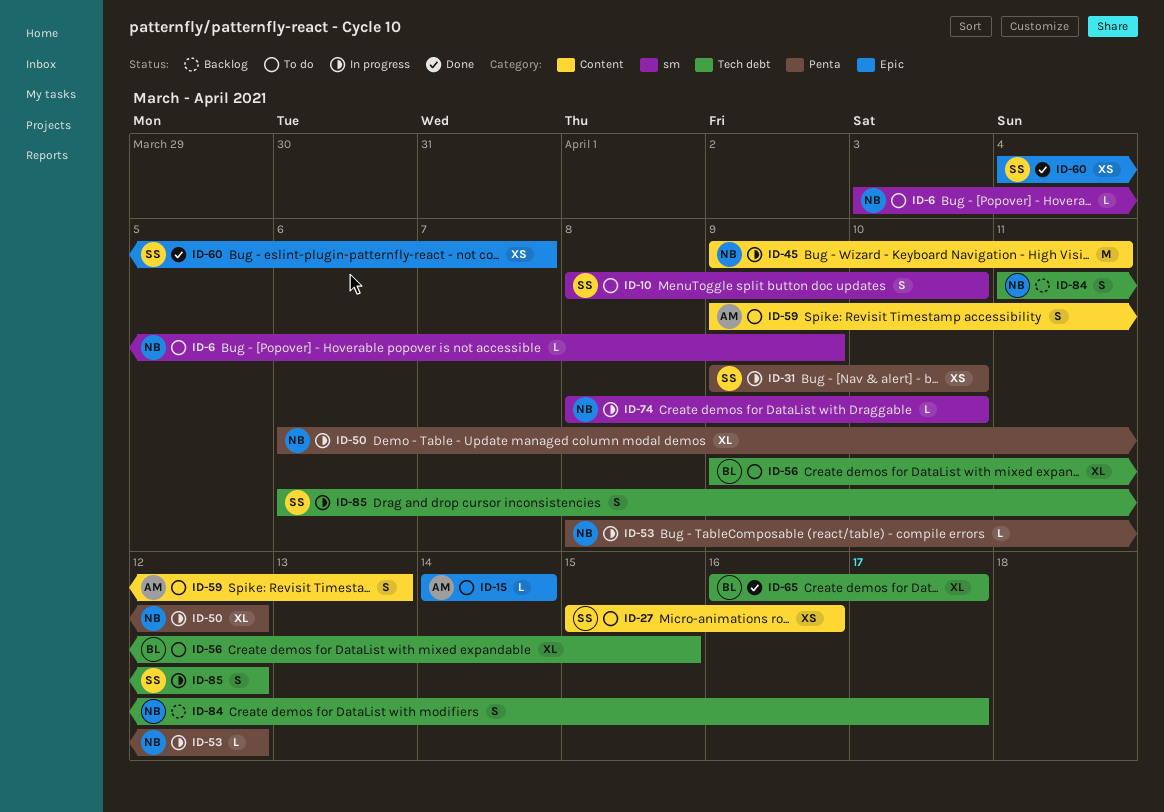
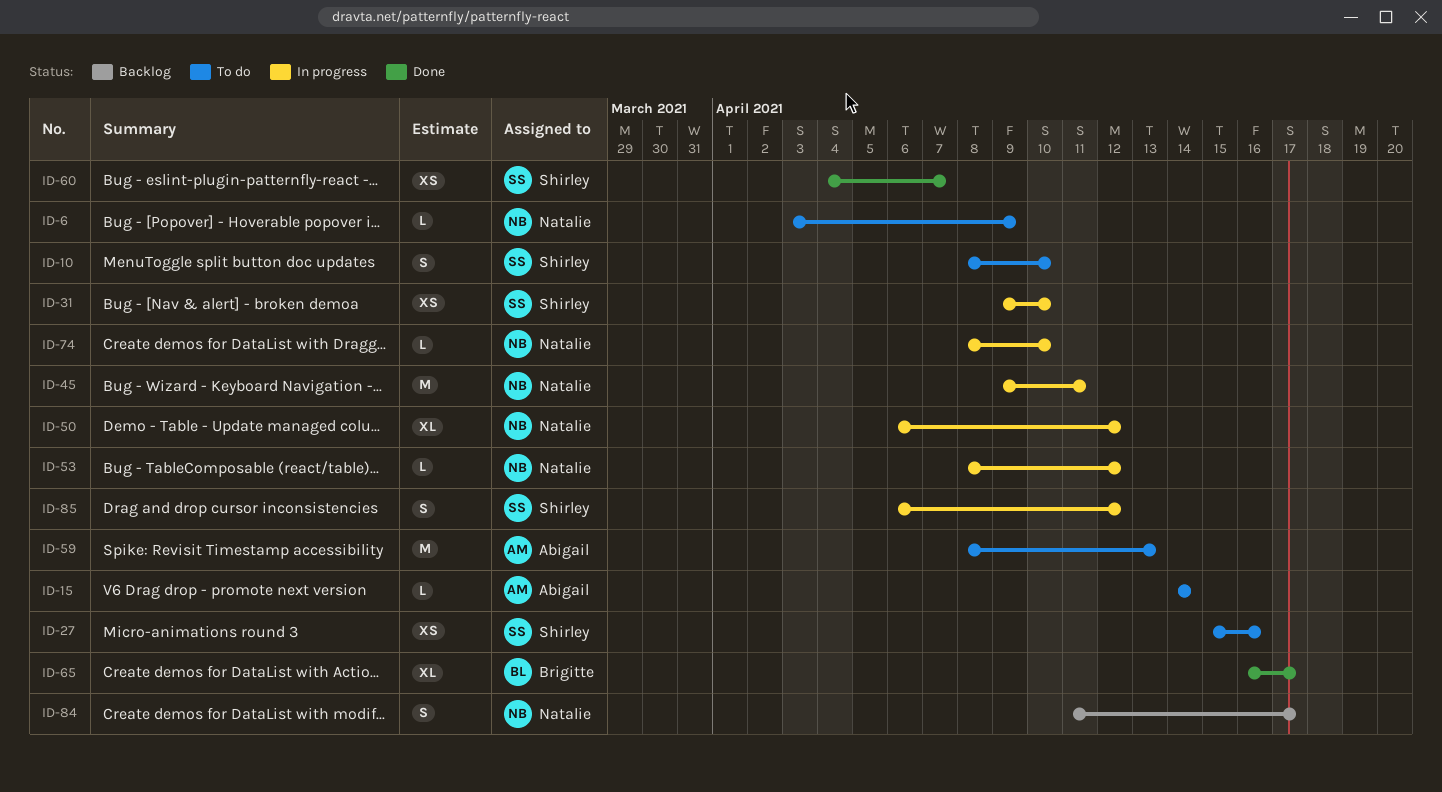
ID-56: present -> none
ID-59, estimate: S -> M
ID-59, start: Apr 9 -> Apr 8

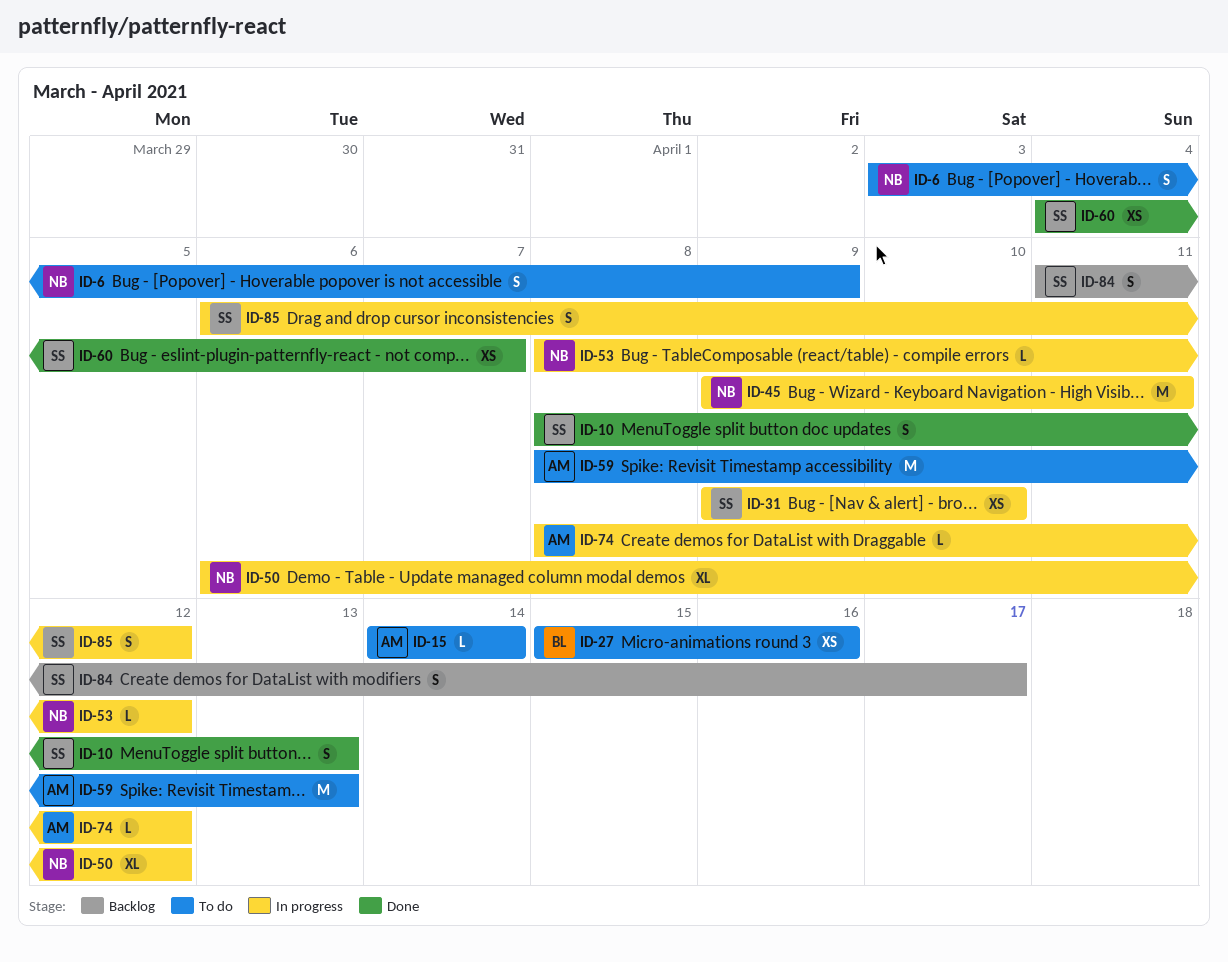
ID-6, estimate: L -> S
ID-10, status: To do -> Done
ID-10, due: Apr 10 -> Apr 13
ID-27, owner: Shirley -> Brigitte
ID-65: present -> none
ID-74, owner: Natalie -> Abigail
ID-74, due: Apr 10 -> Apr 12
ID-84, owner: Natalie -> Shirley

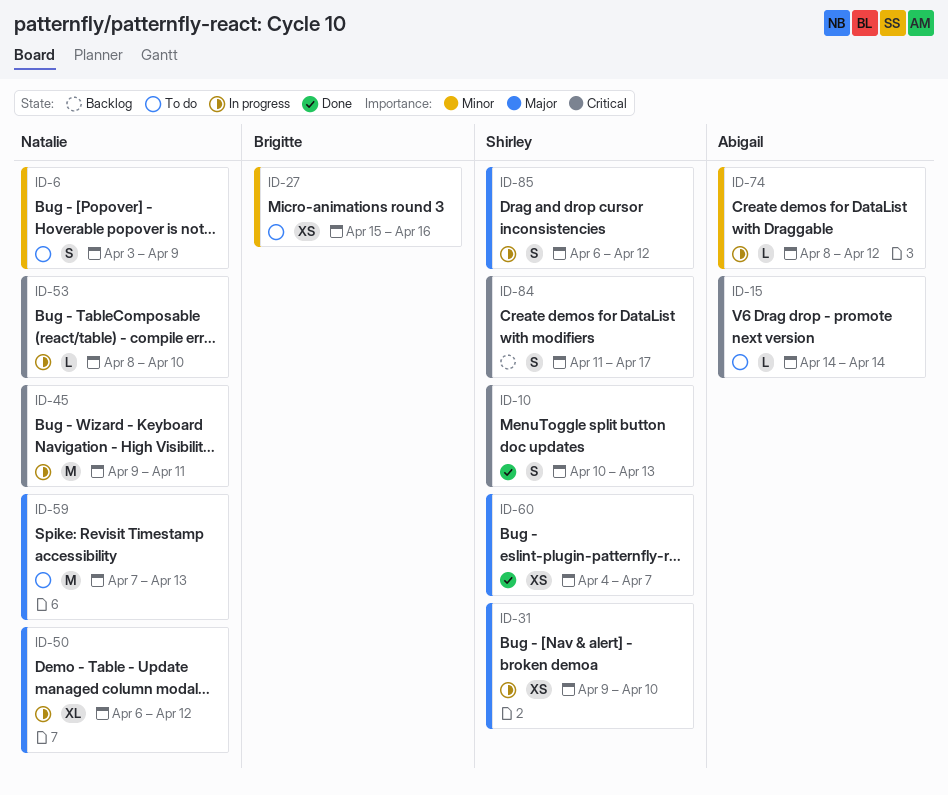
ID-10, start: Apr 8 -> Apr 10
ID-53, due: Apr 12 -> Apr 10
ID-59, owner: Abigail -> Natalie
ID-59, start: Apr 8 -> Apr 7

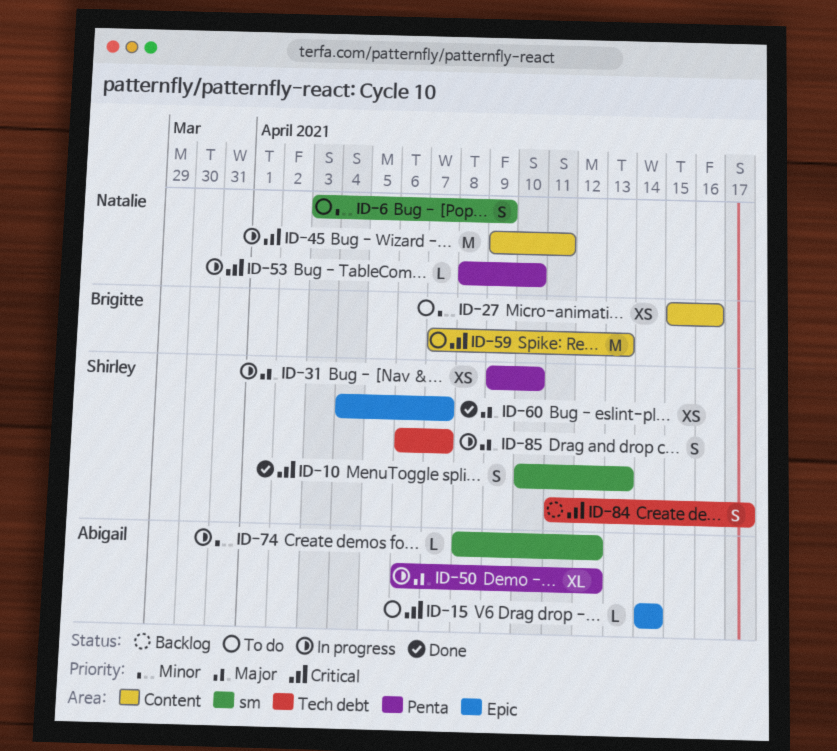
ID-50, owner: Natalie -> Abigail
ID-59, owner: Natalie -> Brigitte
ID-59, priority: Major -> Critical
ID-85, due: Apr 12 -> Apr 7

